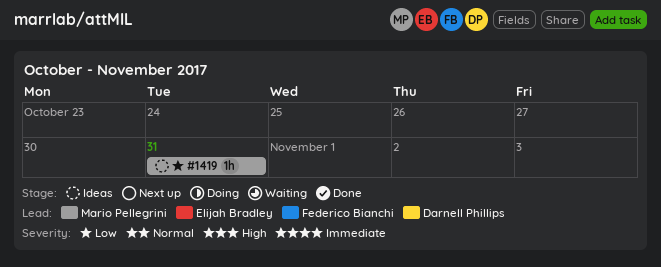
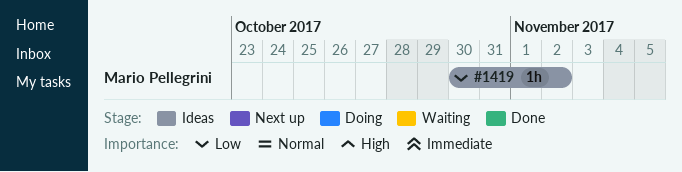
#1419, start: Oct 31 -> Oct 30
#1419, due: Oct 31 -> Nov 2

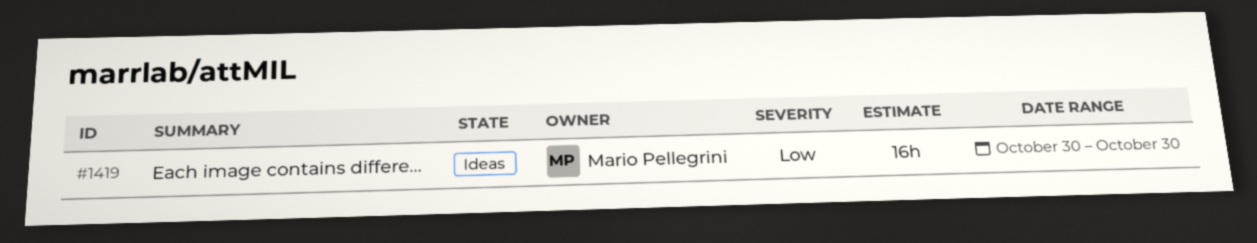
#1419, estimate: 1h -> 16h
#1419, due: Nov 2 -> Oct 30

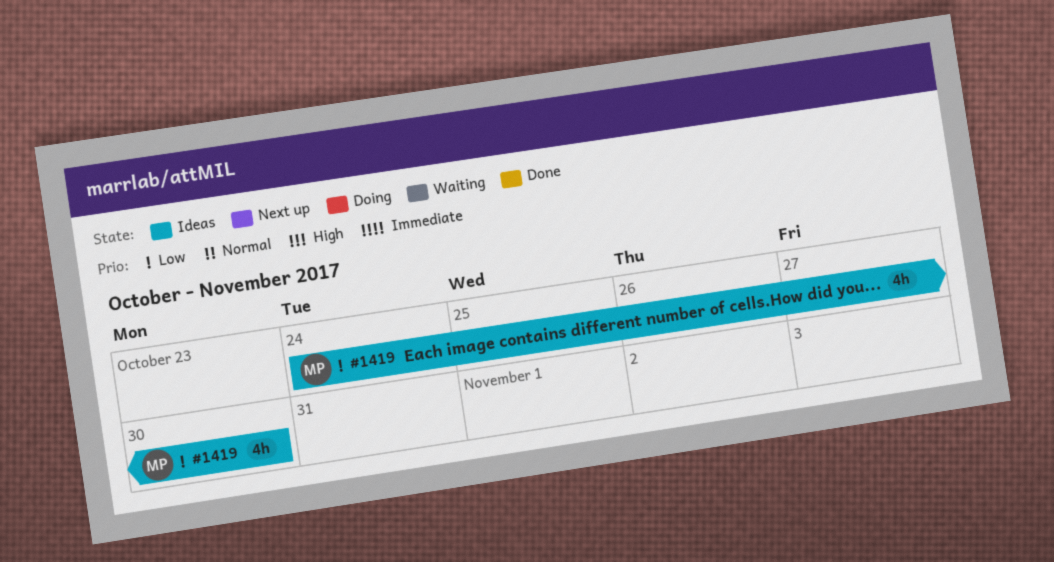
#1419, estimate: 16h -> 4h
#1419, start: Oct 30 -> Oct 24

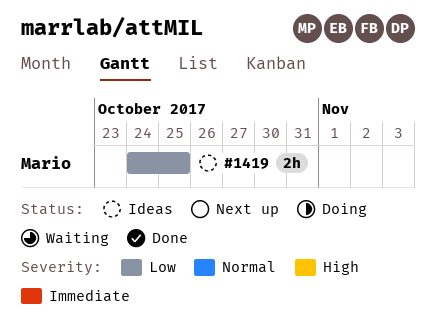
#1419, estimate: 4h -> 2h
#1419, due: Oct 30 -> Oct 25

